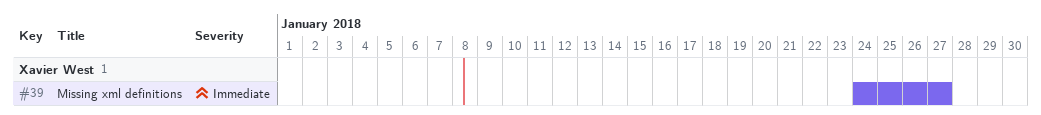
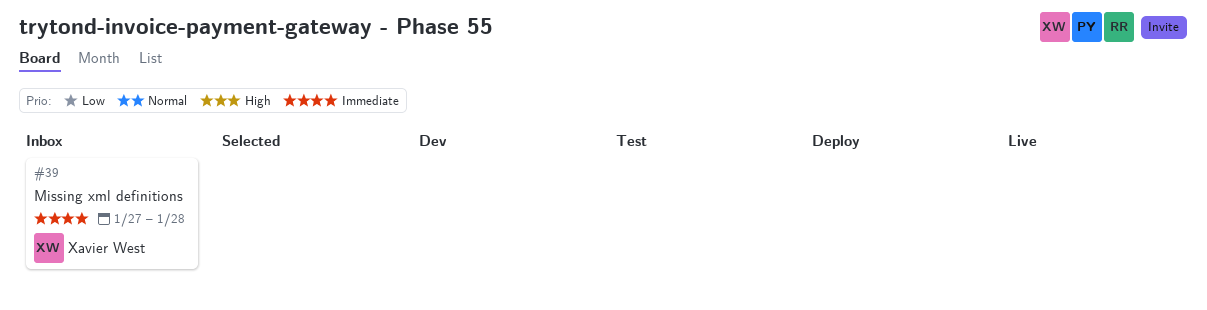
#39, start: Jan 24 -> Jan 27
#39, due: Jan 27 -> Jan 28

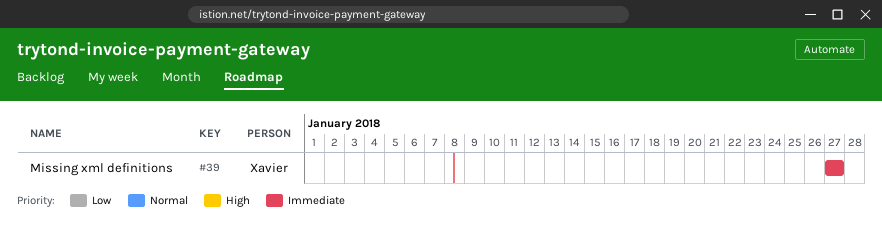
#39, due: Jan 28 -> Jan 27

